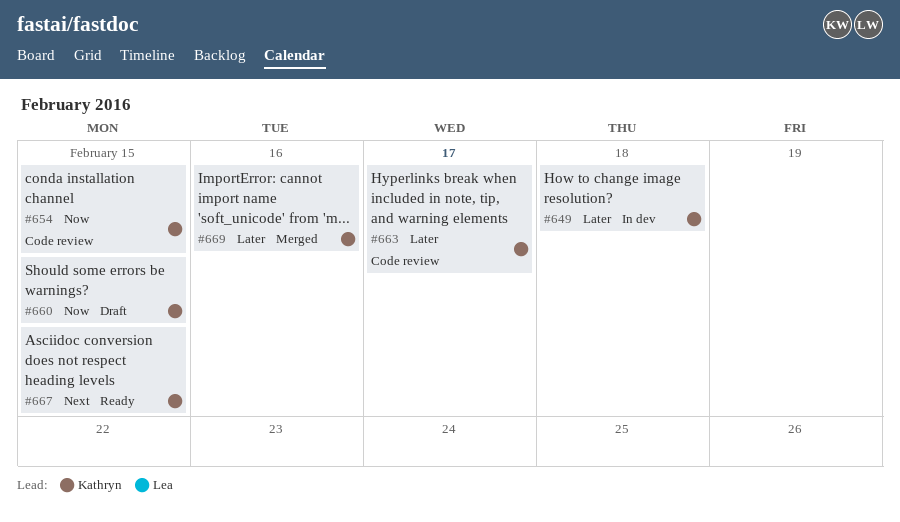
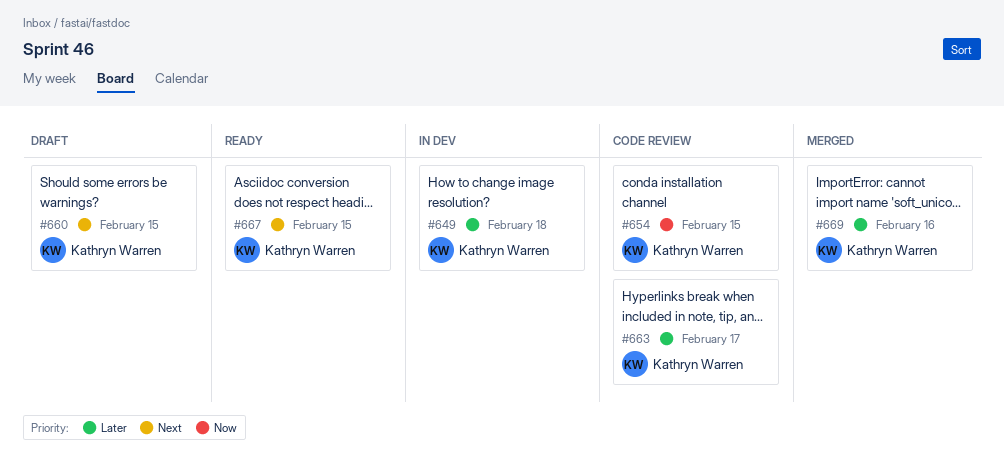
#660, priority: Now -> Next

